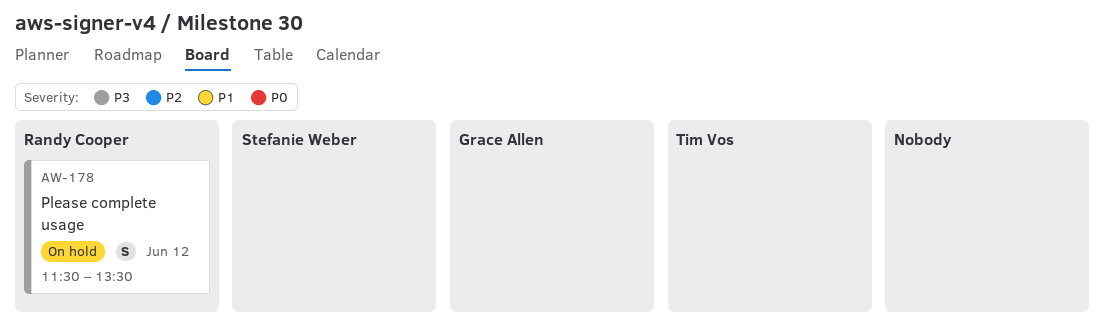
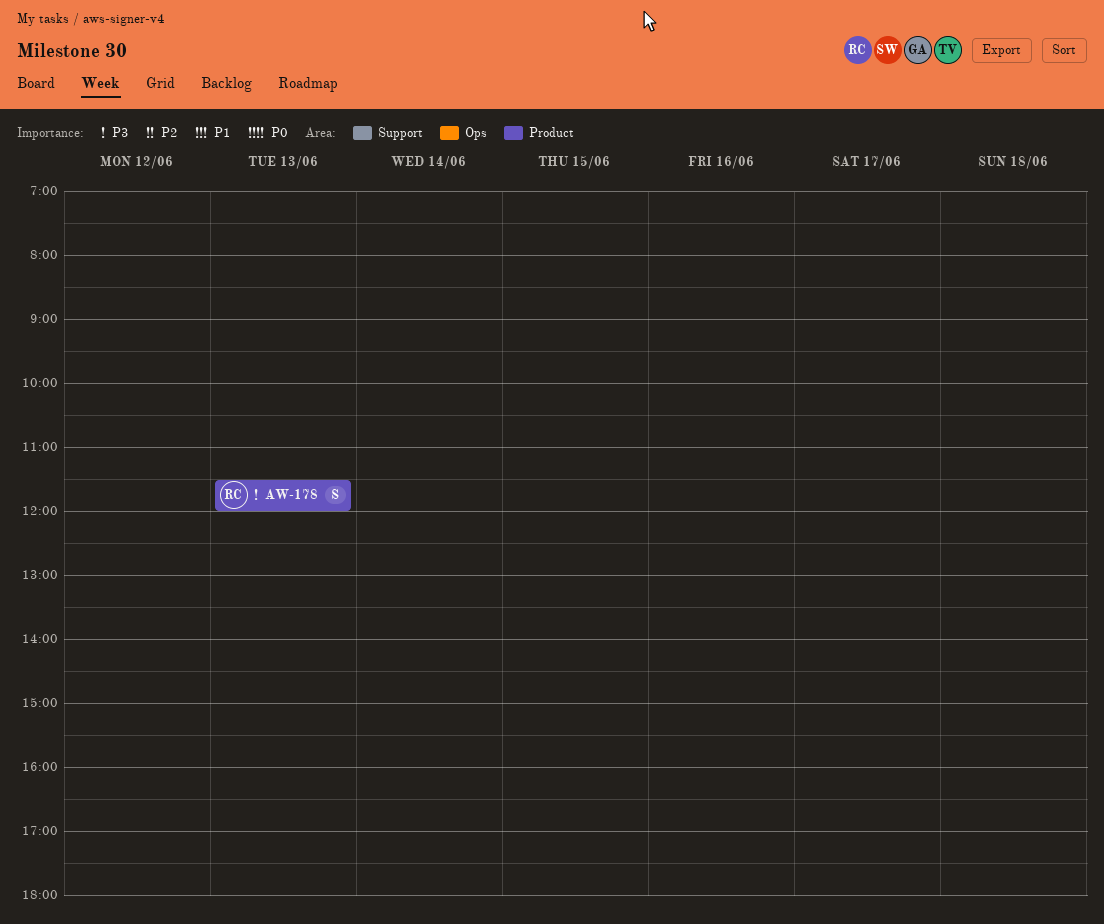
AW-178, day: Jun 12 -> Jun 13
AW-178, ends: 13:30 -> 12:00

